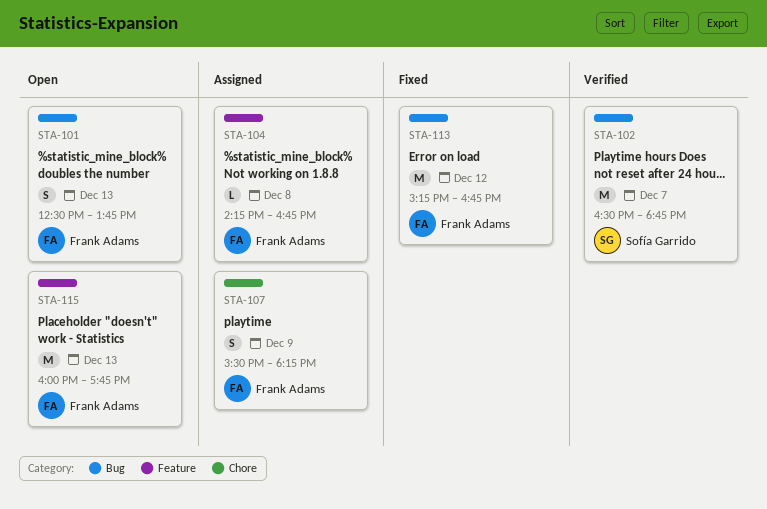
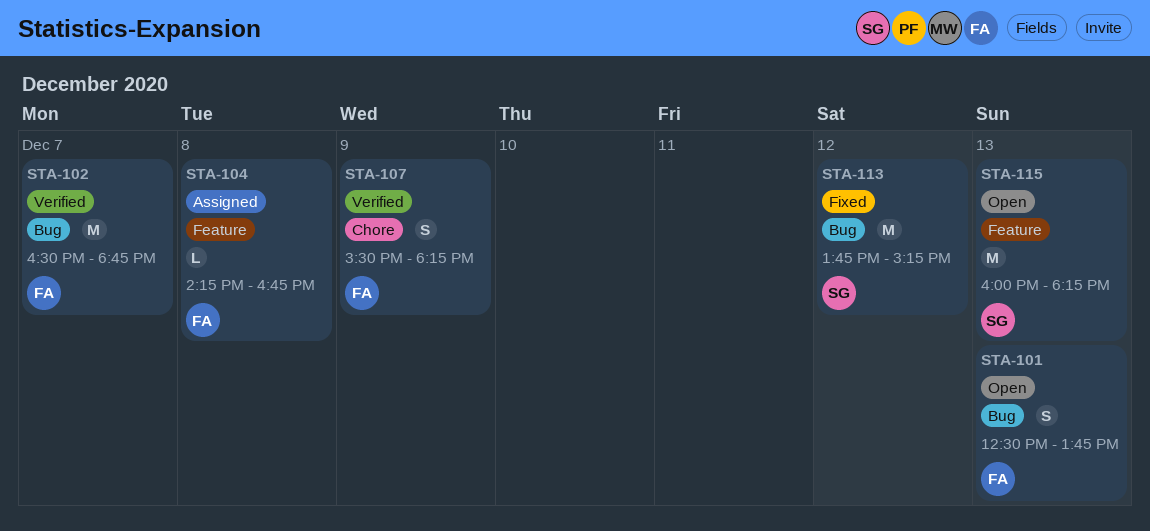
STA-102, owner: Sofía Garrido -> Frank Adams
STA-107, status: Assigned -> Verified
STA-113, owner: Frank Adams -> Sofía Garrido
STA-113, begins: 15:15 -> 13:45
STA-113, ends: 16:45 -> 15:15
STA-115, owner: Frank Adams -> Sofía Garrido
STA-115, ends: 17:45 -> 18:15

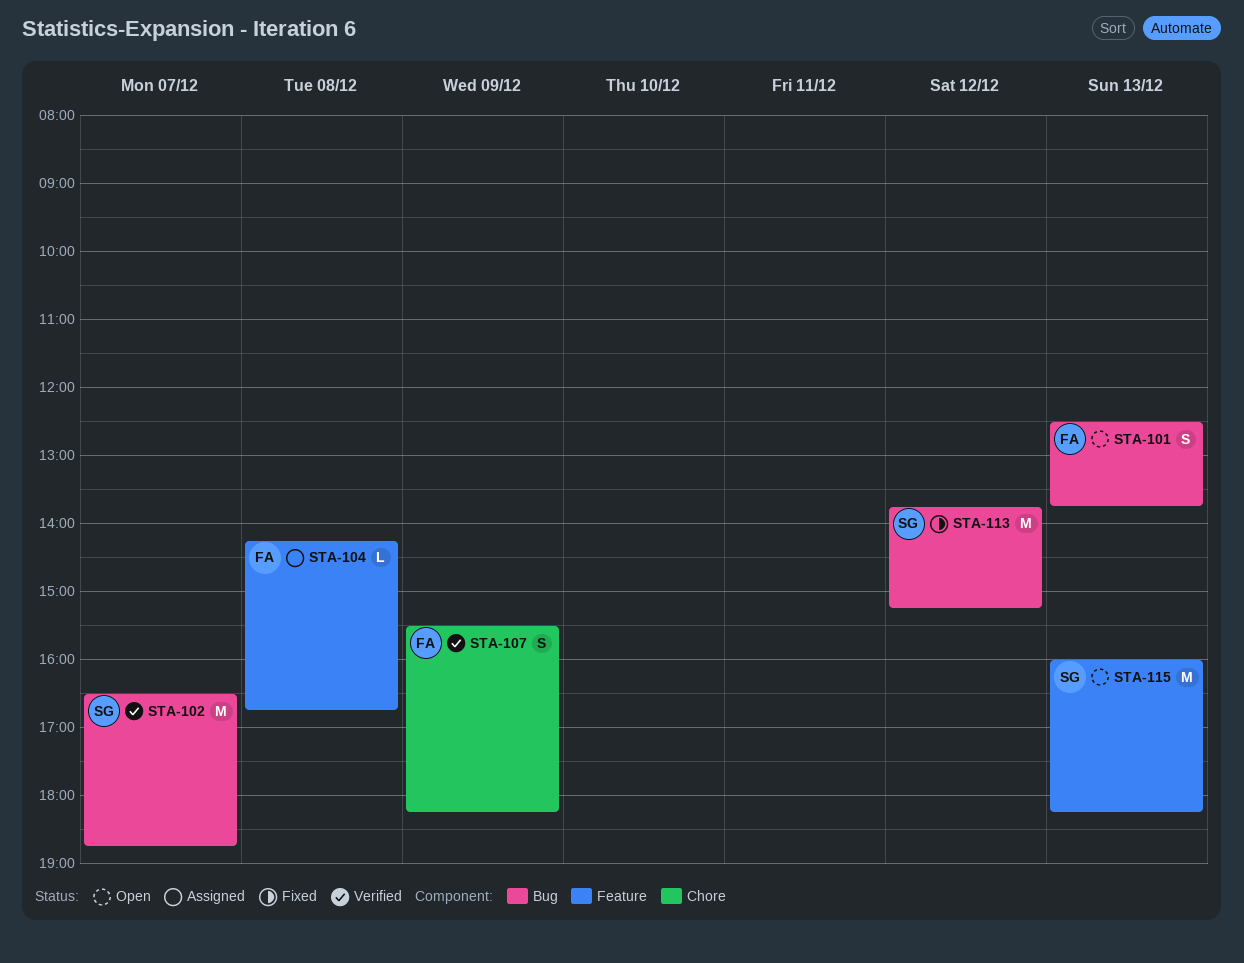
STA-102, owner: FA -> SG

